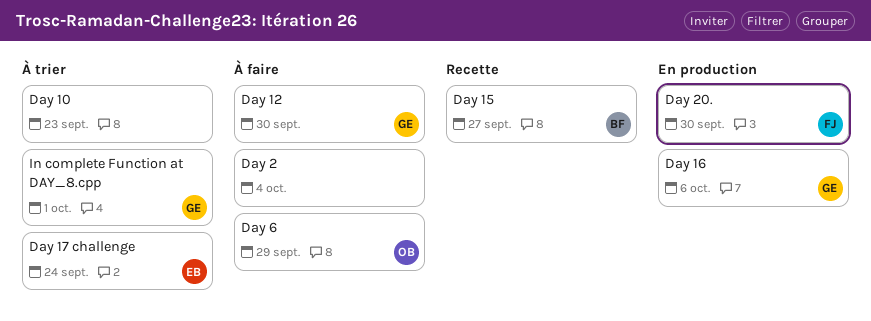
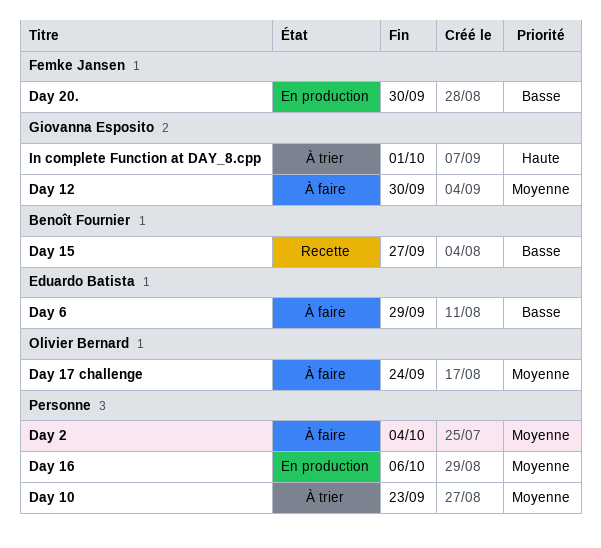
Day 16, owner: Giovanna Esposito -> none
Day 17 challenge, status: À trier -> À faire
Day 17 challenge, owner: Eduardo Batista -> Olivier Bernard
Day 6, owner: Olivier Bernard -> Eduardo Batista

